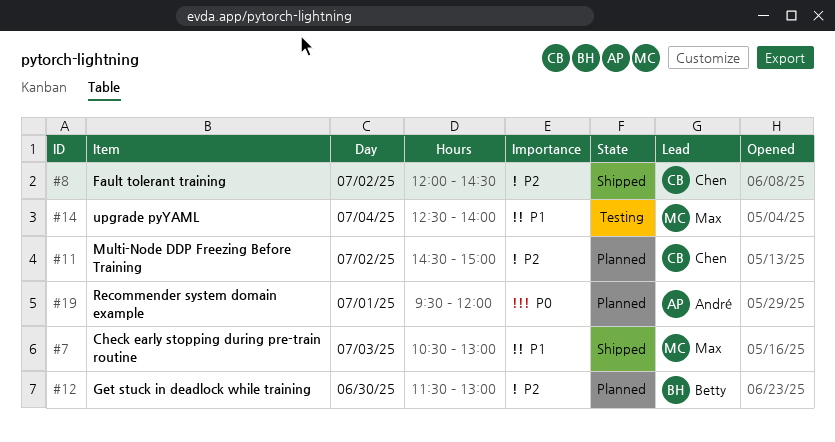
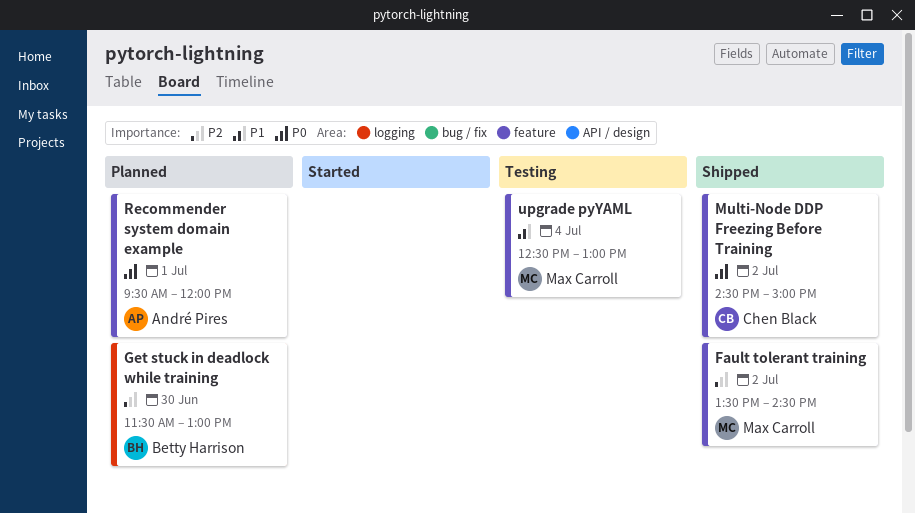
Check early stopping during pre-train routine: present -> none
Fault tolerant training, owner: Chen Black -> Max Carroll
Fault tolerant training, begins: 12:00 -> 13:30
Multi-Node DDP Freezing Before Training, status: Planned -> Shipped
Multi-Node DDP Freezing Before Training, priority: P2 -> P0
upgrade pyYAML, ends: 14:00 -> 13:00

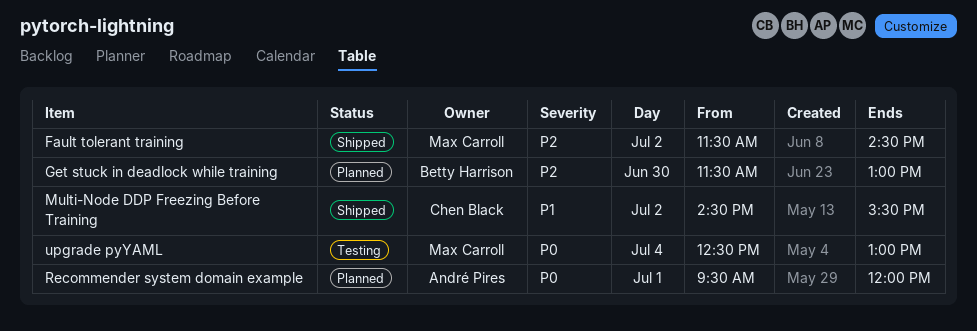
Fault tolerant training, begins: 13:30 -> 11:30
Multi-Node DDP Freezing Before Training, priority: P0 -> P1
Multi-Node DDP Freezing Before Training, ends: 15:00 -> 15:30
upgrade pyYAML, priority: P1 -> P0

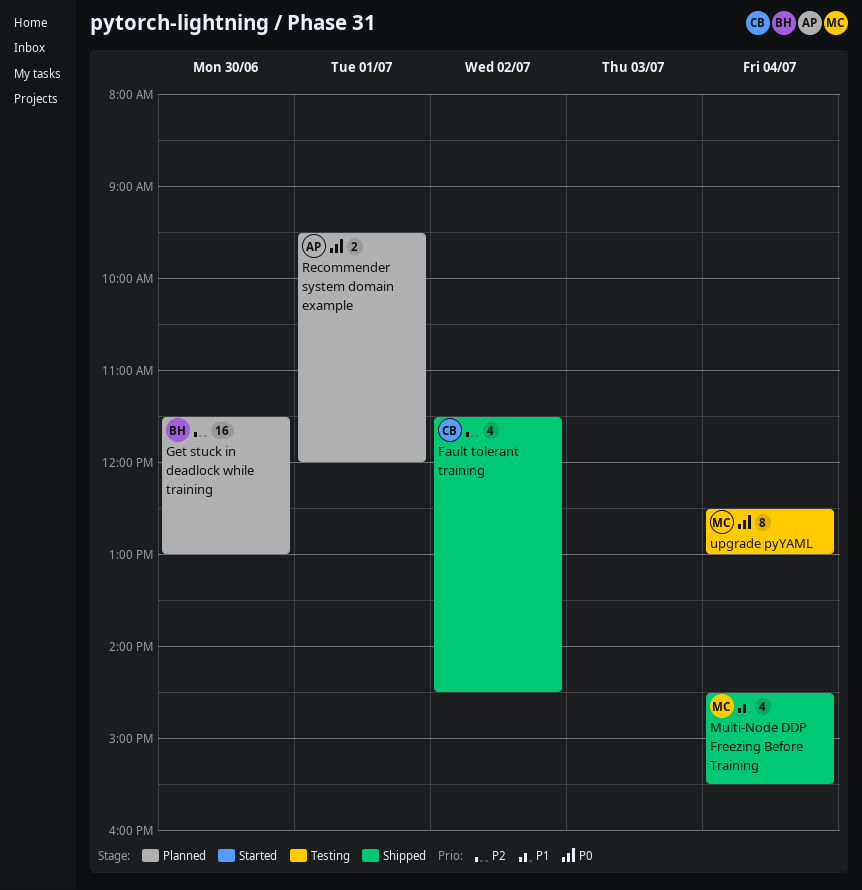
Fault tolerant training, owner: Max Carroll -> Chen Black
Multi-Node DDP Freezing Before Training, owner: Chen Black -> Max Carroll
Multi-Node DDP Freezing Before Training, day: Jul 2 -> Jul 4

